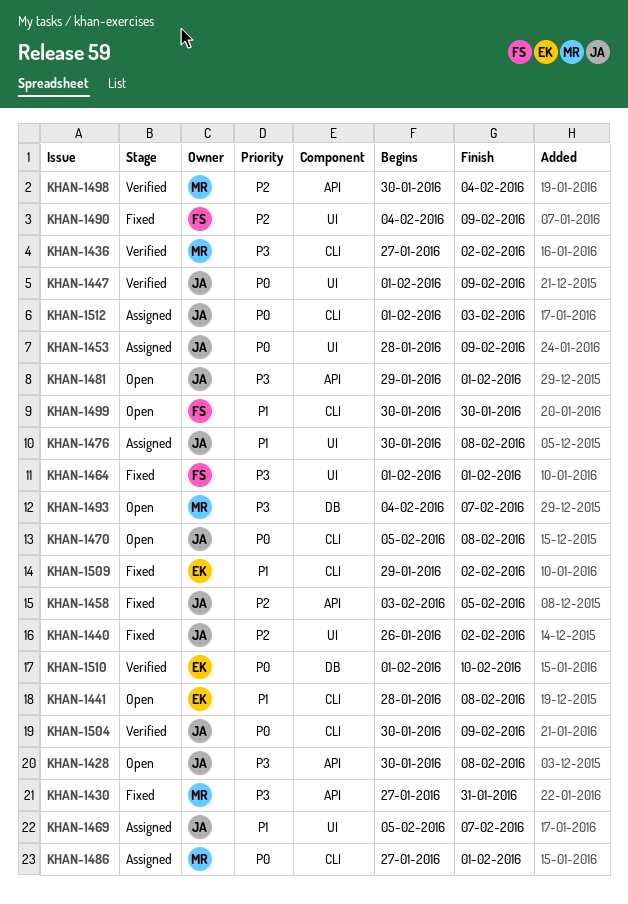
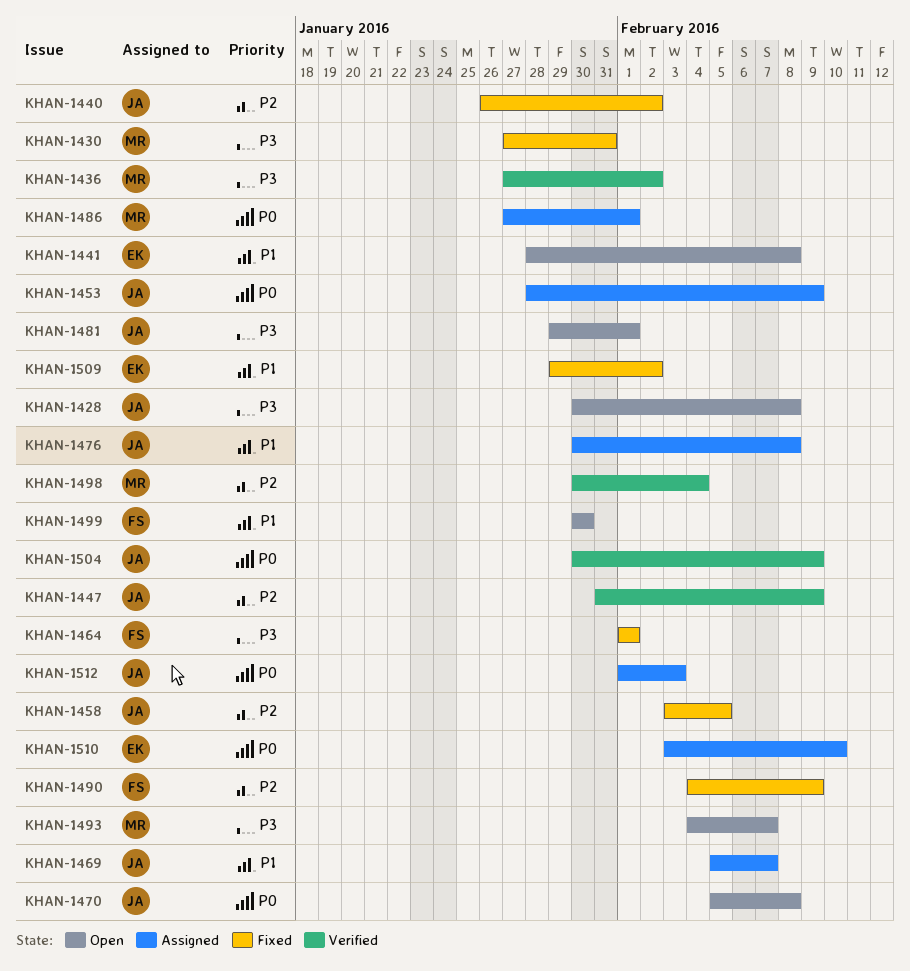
KHAN-1447, priority: P0 -> P2
KHAN-1447, start: Feb 1 -> Jan 31
KHAN-1510, status: Verified -> Assigned
KHAN-1510, start: Feb 1 -> Feb 3

